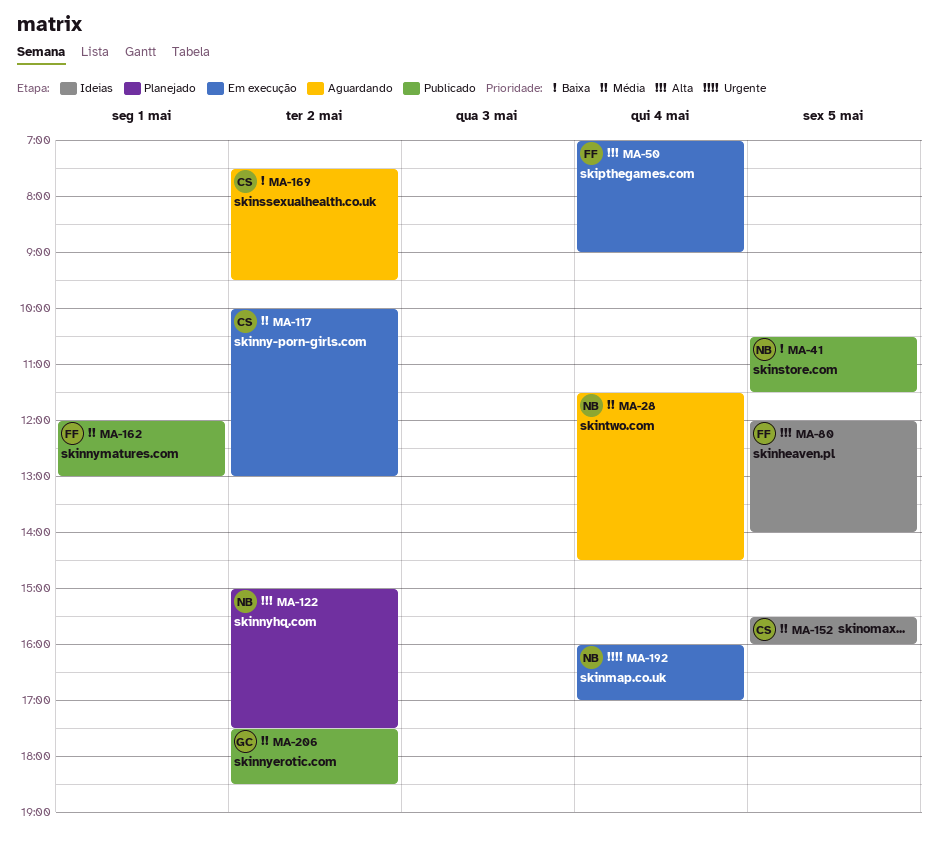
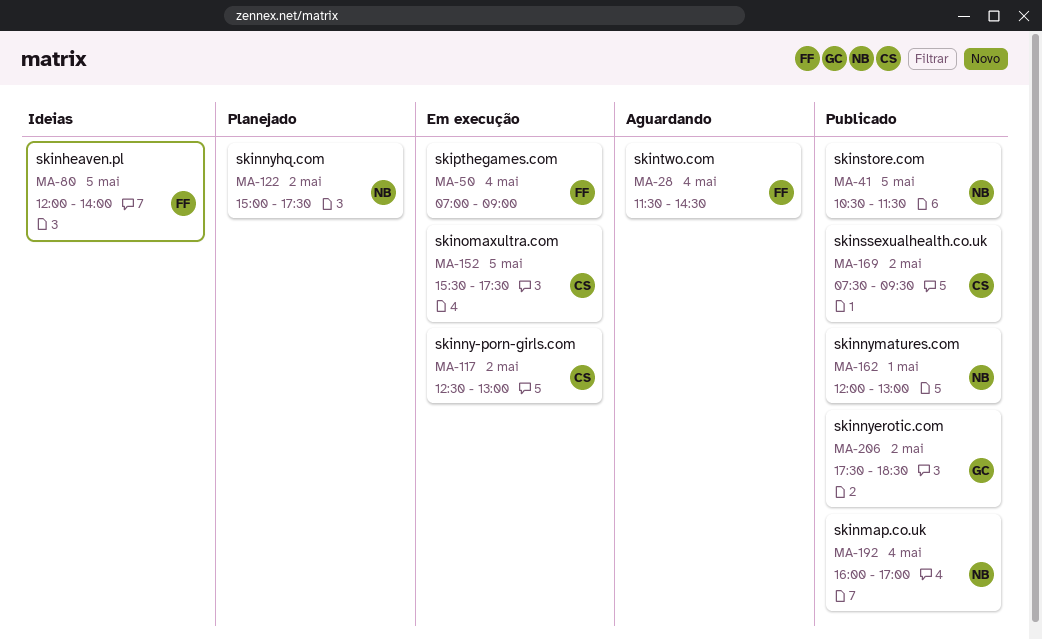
MA-28, owner: NB -> FF
MA-117, begins: 10:00 -> 12:30
MA-152, status: Ideias -> Em execução
MA-152, ends: 16:00 -> 17:30
MA-162, owner: FF -> NB
MA-169, status: Aguardando -> Publicado
MA-192, status: Em execução -> Publicado

